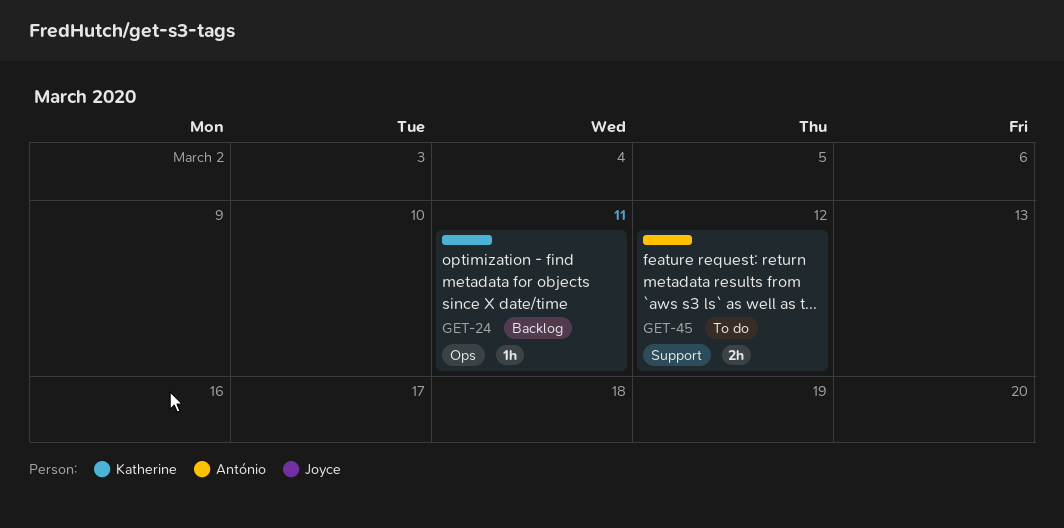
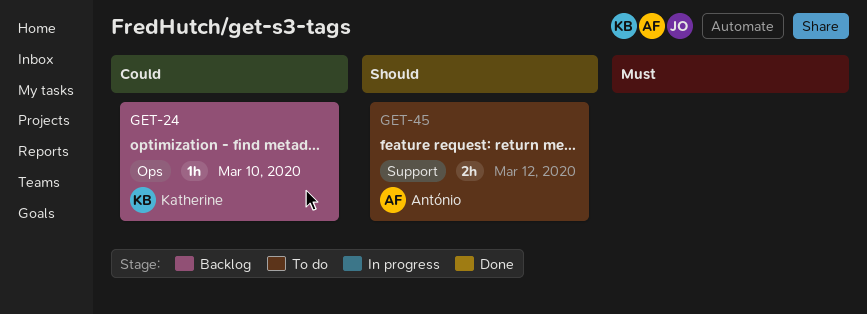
GET-24, due: Mar 11 -> Mar 10

